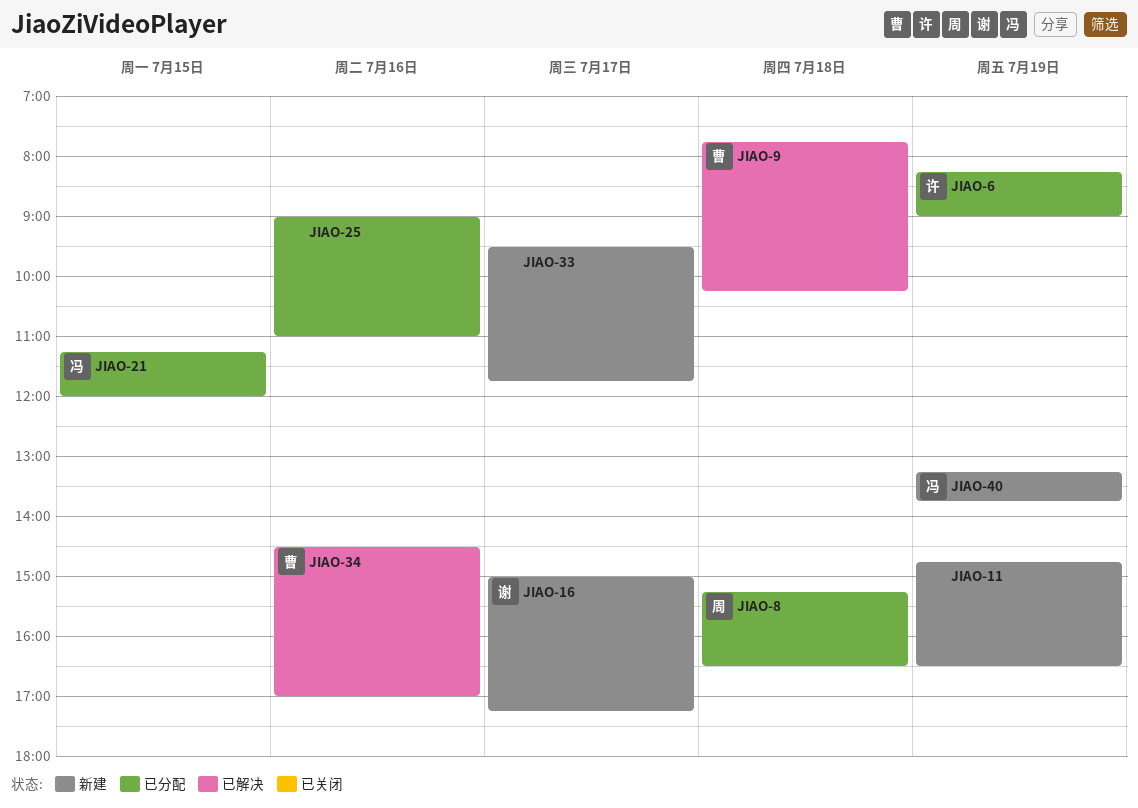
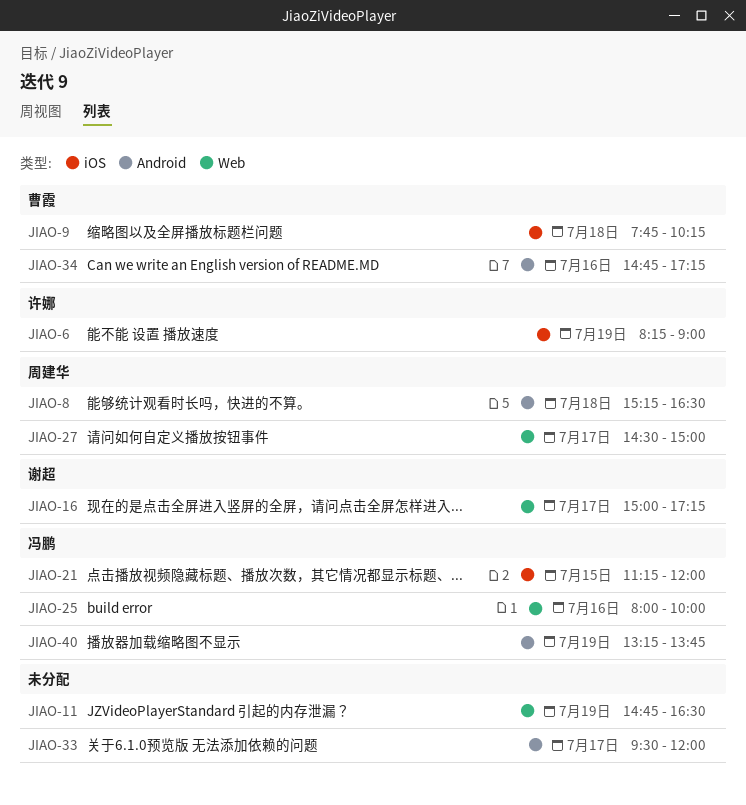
JIAO-25, owner: none -> 冯鹏
JIAO-25, begins: 09:00 -> 08:00
JIAO-25, ends: 11:00 -> 10:00
JIAO-27: none -> present
JIAO-33, ends: 11:45 -> 12:00
JIAO-34, begins: 14:30 -> 14:45
JIAO-34, ends: 17:00 -> 17:15

